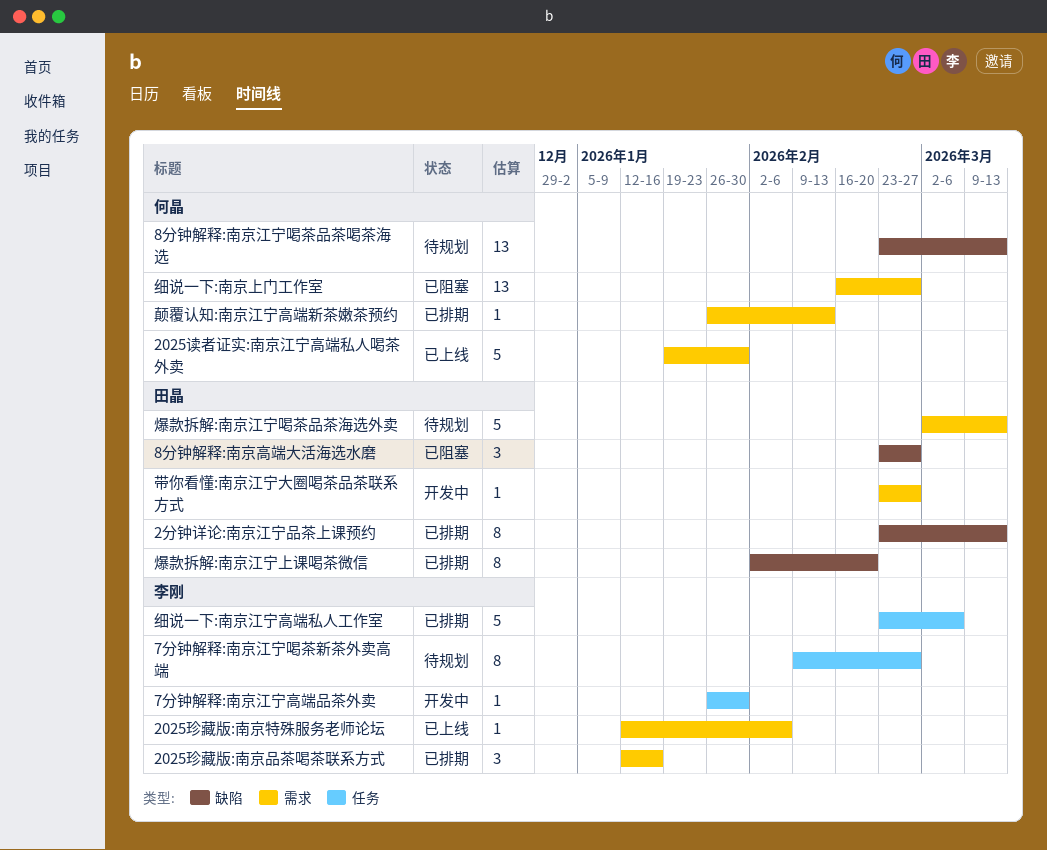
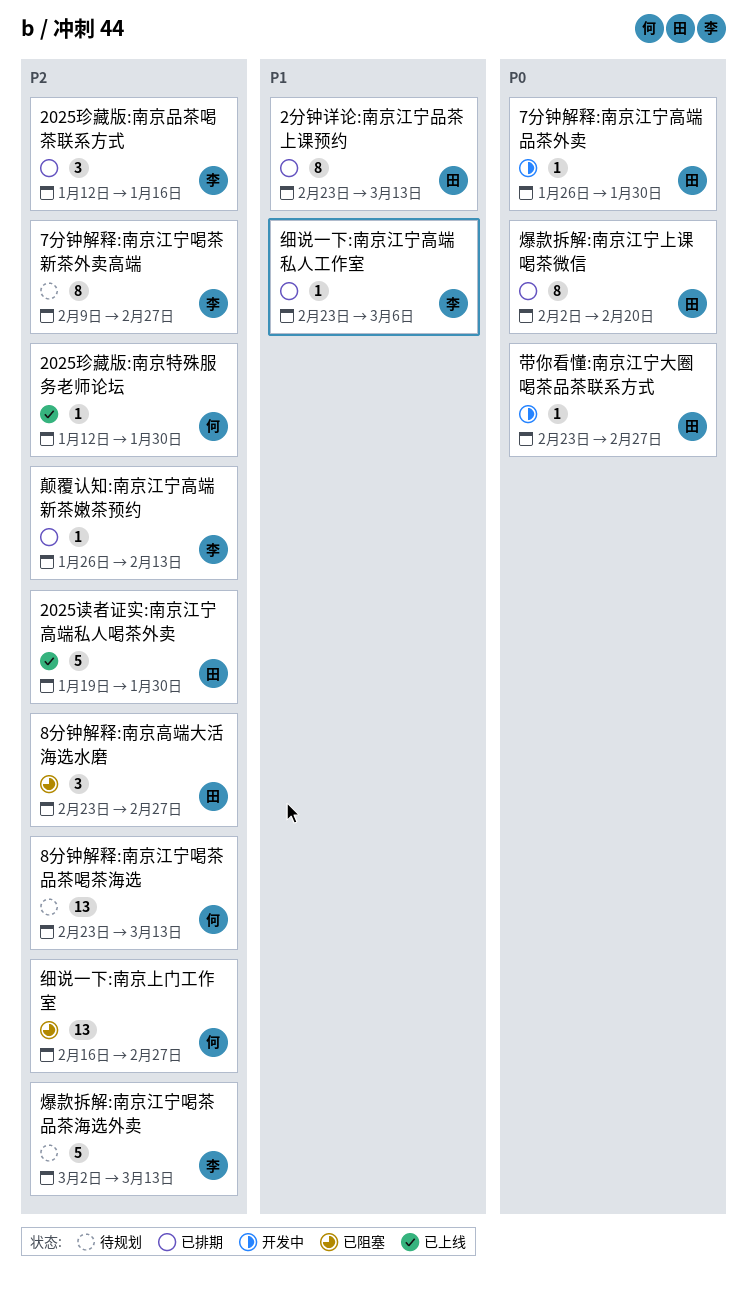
2025珍藏版:南京特殊服务老师论坛, owner: 李刚 -> 何晶
2025珍藏版:南京特殊服务老师论坛, due: Feb 6 -> Jan 30
2025读者证实:南京江宁高端私人喝茶外卖, owner: 何晶 -> 田晶
7分钟解释:南京江宁高端品茶外卖, owner: 李刚 -> 田晶
爆款拆解:南京江宁喝茶品茶海选外卖, owner: 田晶 -> 李刚
细说一下:南京江宁高端私人工作室, estimate: 5 -> 1
颠覆认知:南京江宁高端新茶嫩茶预约, owner: 何晶 -> 李刚

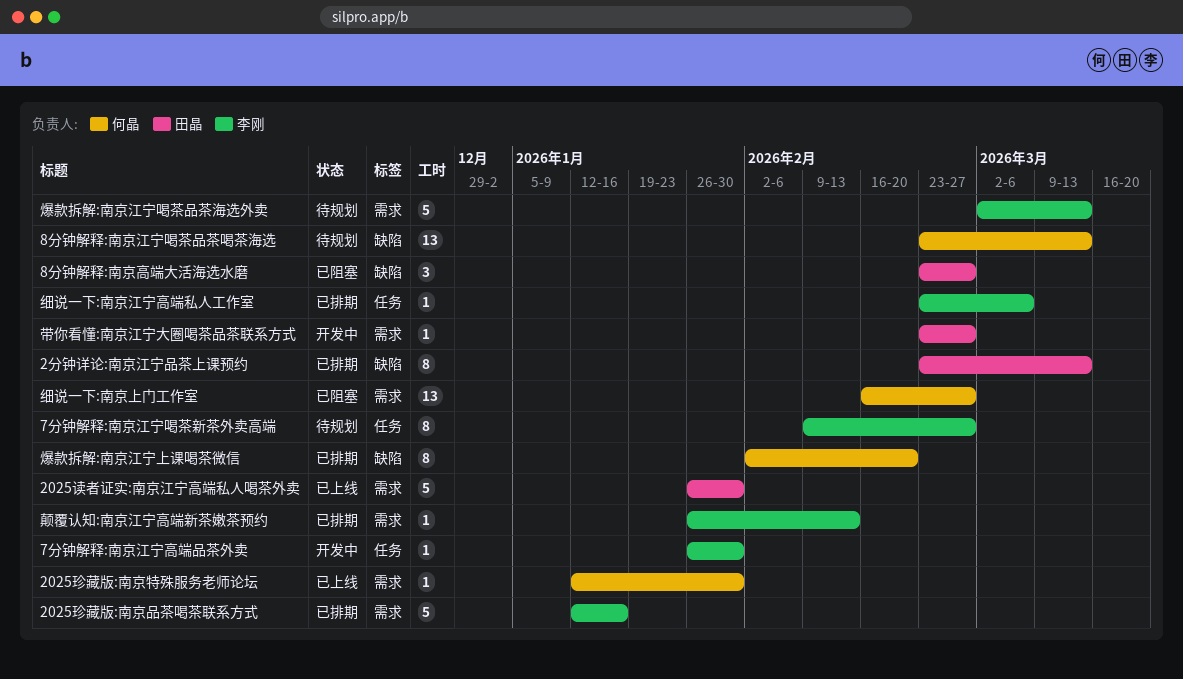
2025珍藏版:南京品茶喝茶联系方式, estimate: 3 -> 5
2025读者证实:南京江宁高端私人喝茶外卖, start: Jan 19 -> Jan 26
7分钟解释:南京江宁高端品茶外卖, owner: 田晶 -> 李刚
爆款拆解:南京江宁上课喝茶微信, owner: 田晶 -> 何晶

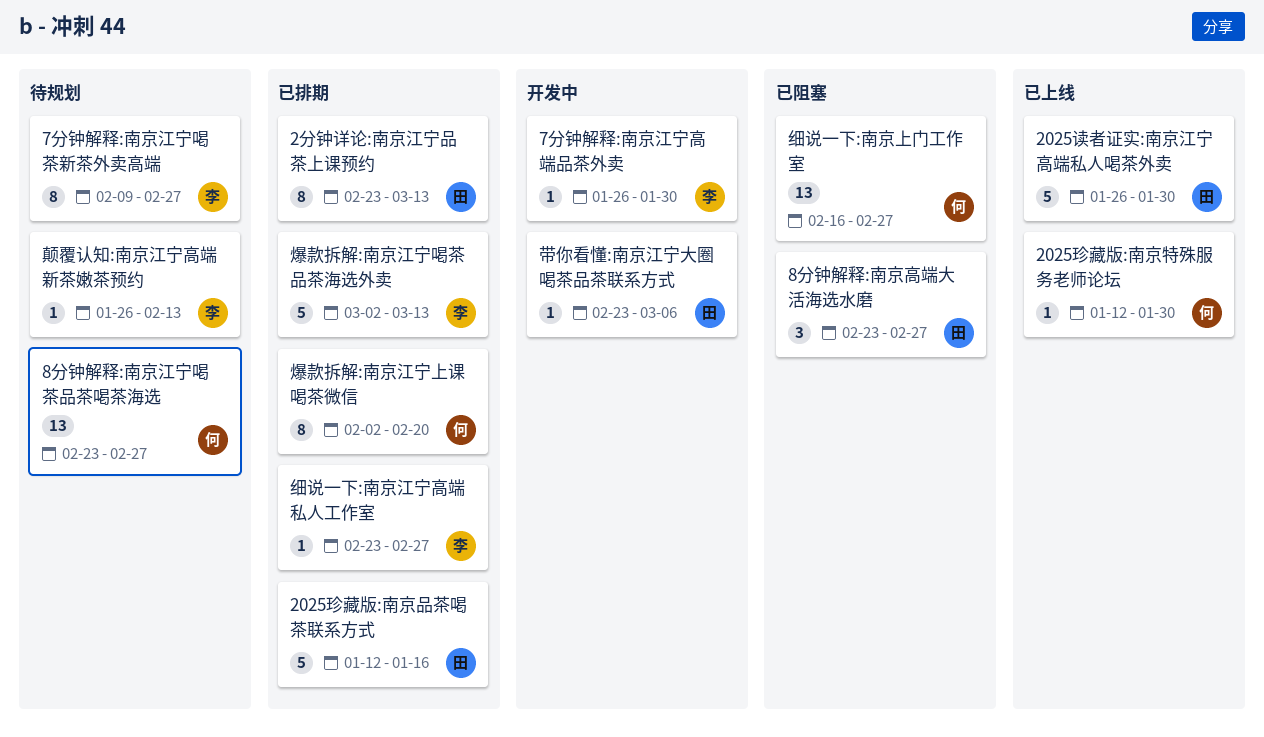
2025珍藏版:南京品茶喝茶联系方式, owner: 李刚 -> 田晶
8分钟解释:南京江宁喝茶品茶喝茶海选, due: Mar 13 -> Feb 27
带你看懂:南京江宁大圈喝茶品茶联系方式, due: Feb 27 -> Mar 6
爆款拆解:南京江宁喝茶品茶海选外卖, status: 待规划 -> 已排期
细说一下:南京江宁高端私人工作室, due: Mar 6 -> Feb 27
颠覆认知:南京江宁高端新茶嫩茶预约, status: 已排期 -> 待规划

